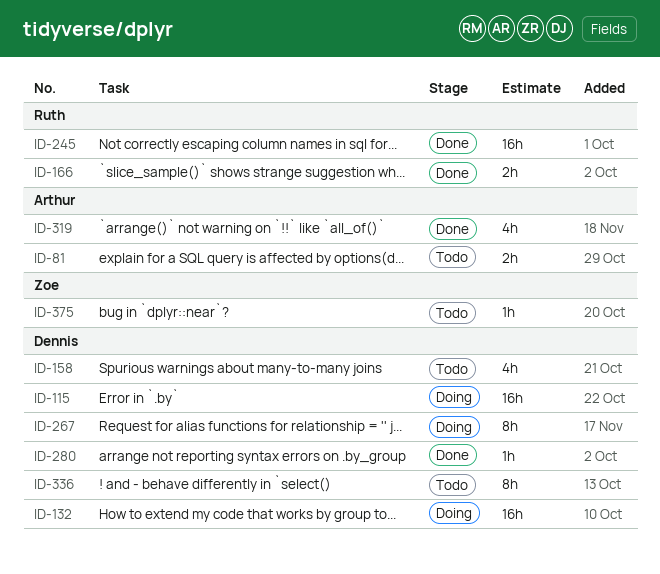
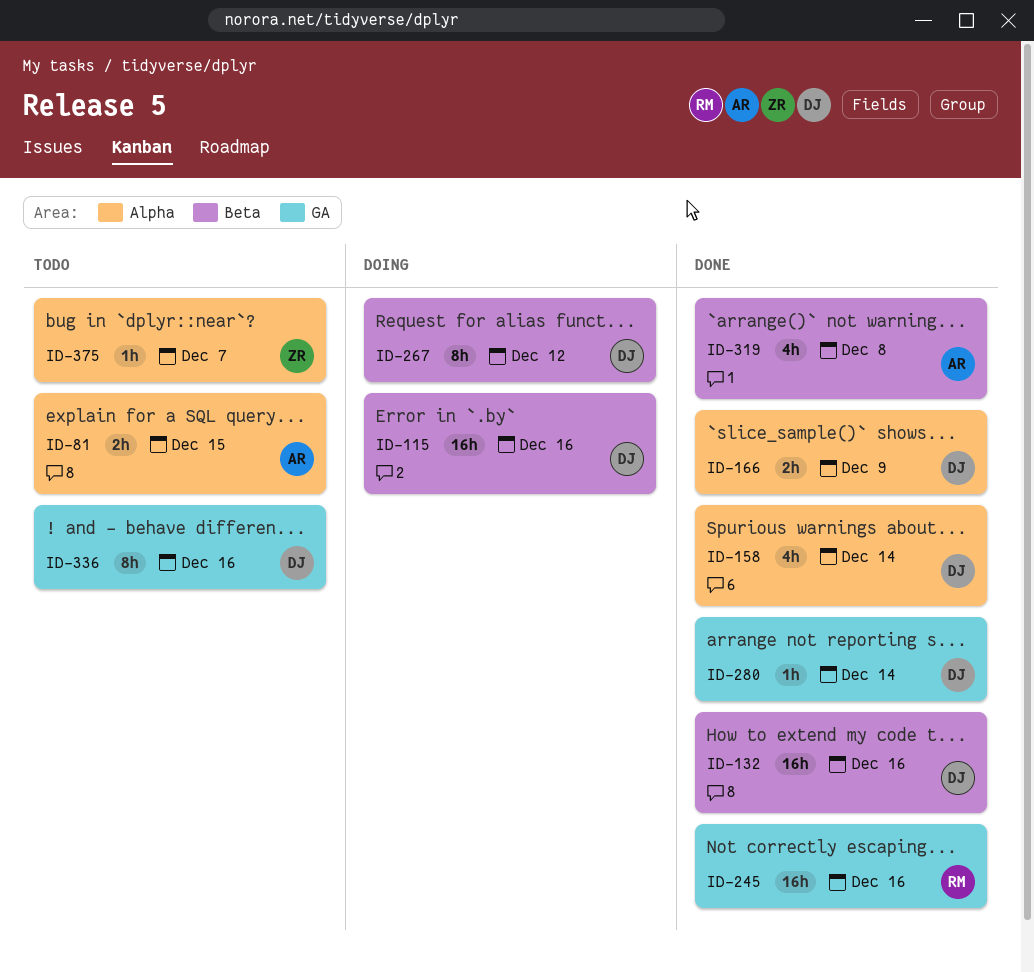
ID-132, status: Doing -> Done
ID-158, status: Todo -> Done
ID-166, owner: Ruth -> Dennis

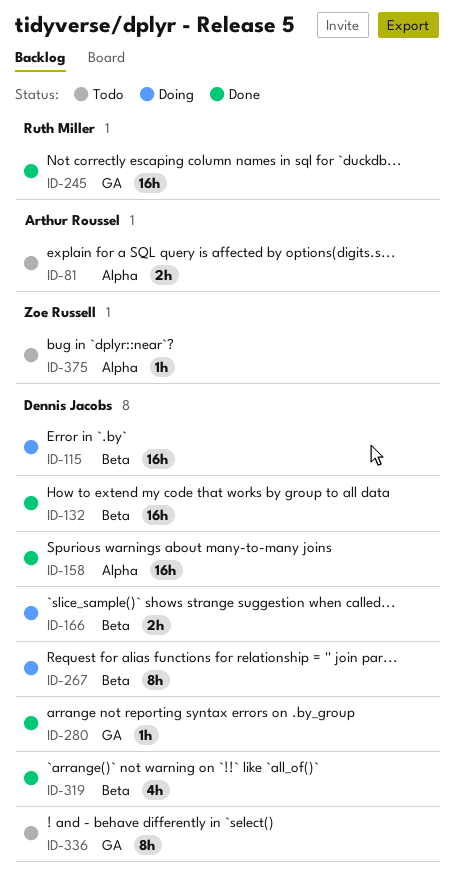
ID-158, estimate: 4h -> 16h
ID-166, status: Done -> Doing
ID-166, label: Alpha -> Beta
ID-319, owner: Arthur Roussel -> Dennis Jacobs

